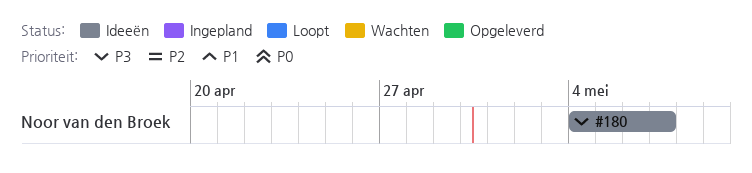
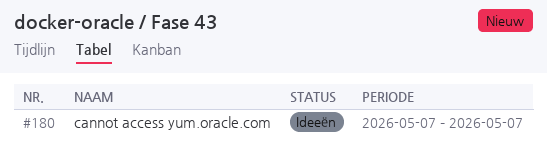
#180, start: May 4 -> May 7

